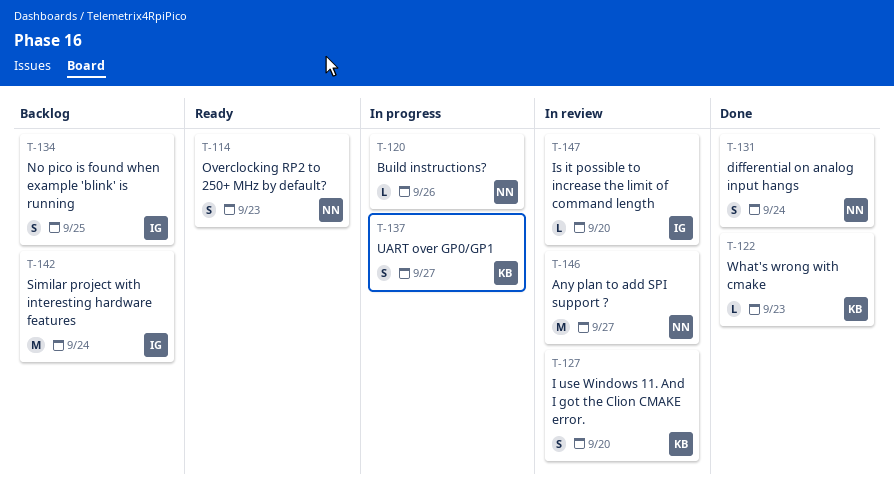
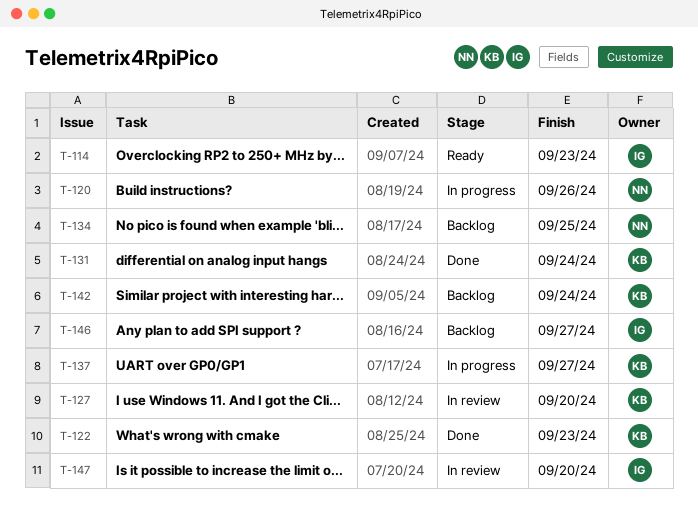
T-114, owner: NN -> IG
T-131, owner: NN -> KB
T-134, owner: IG -> NN
T-142, owner: IG -> KB
T-146, status: In review -> Backlog
T-146, owner: NN -> IG

